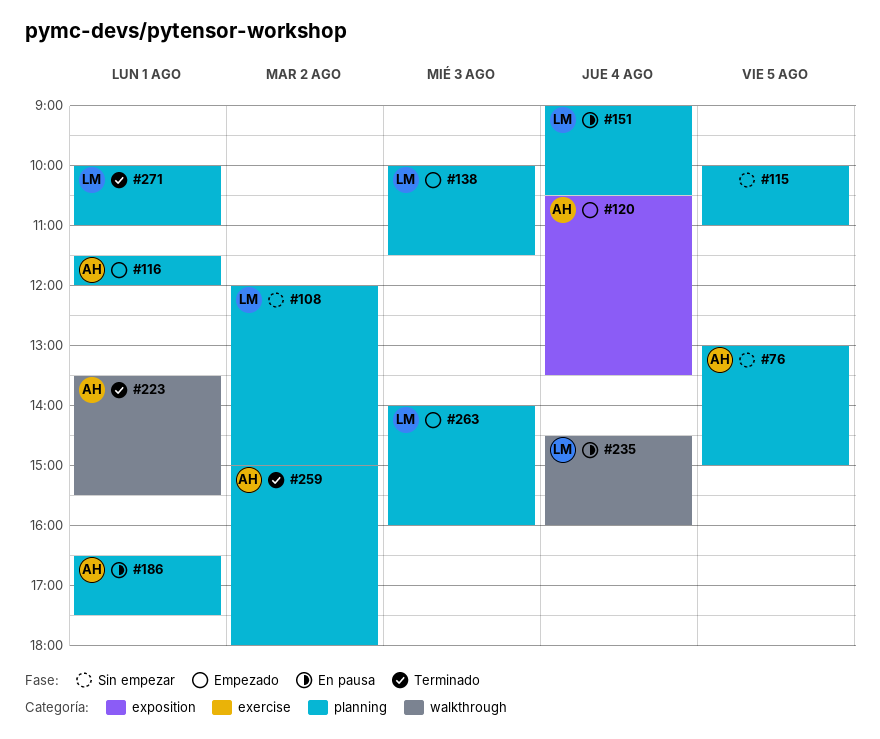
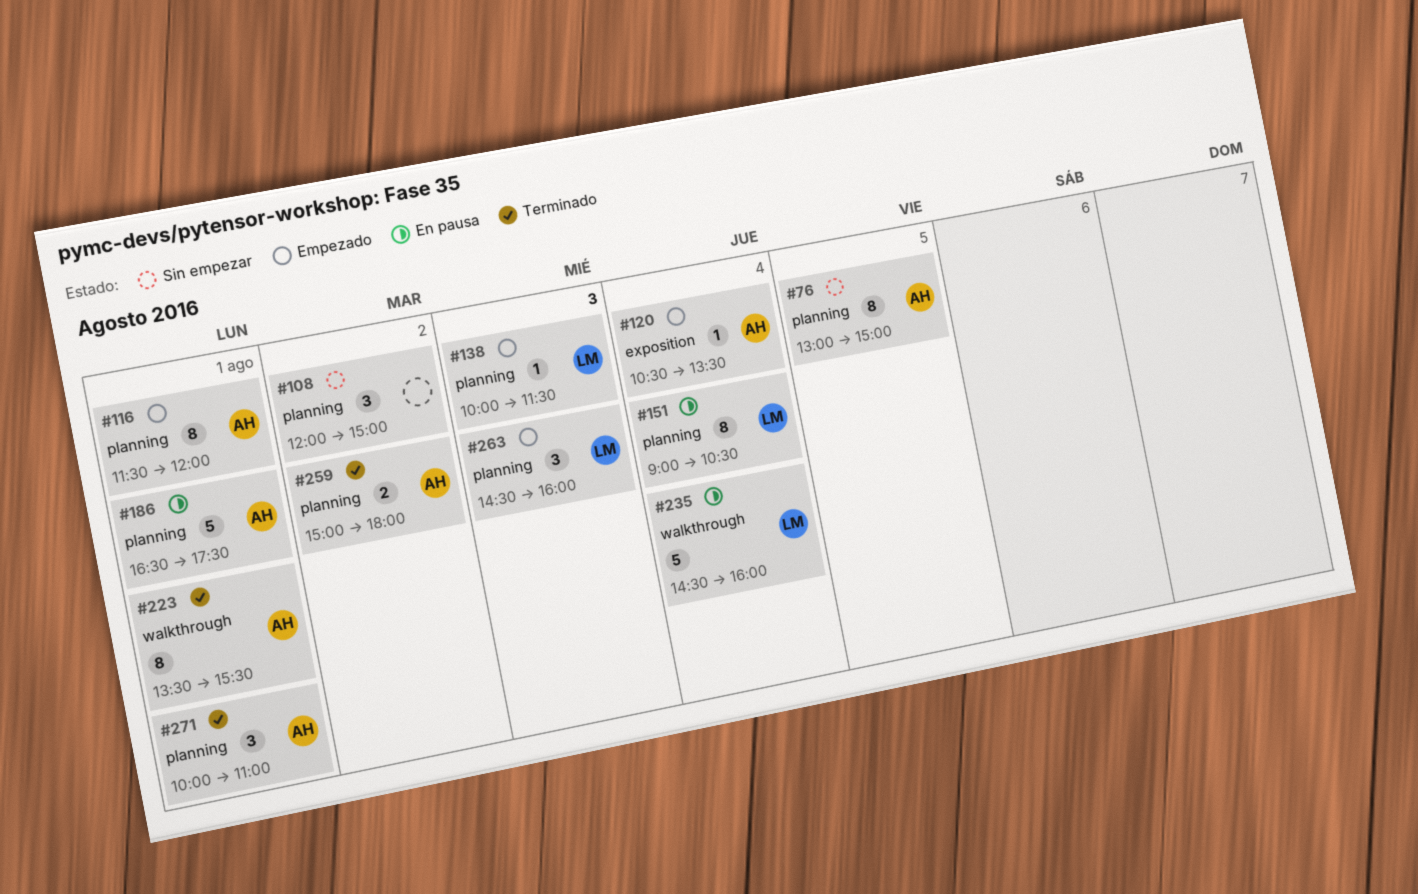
#108, owner: LM -> none
#115: present -> none
#263, begins: 14:00 -> 14:30
#271, owner: LM -> AH

